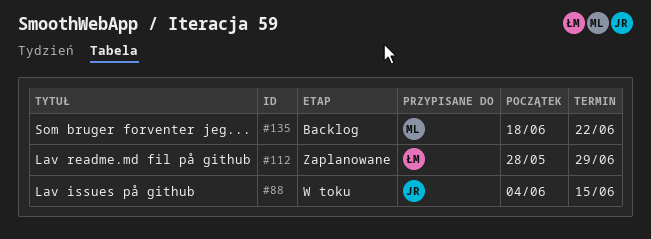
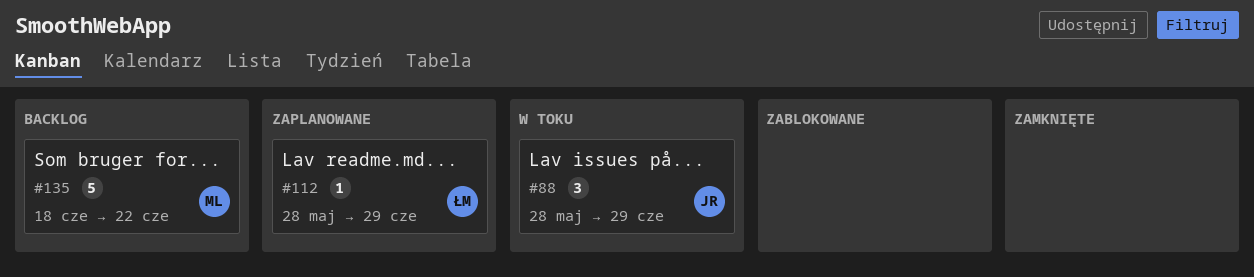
#88, start: Jun 4 -> May 28
#88, due: Jun 15 -> Jun 29

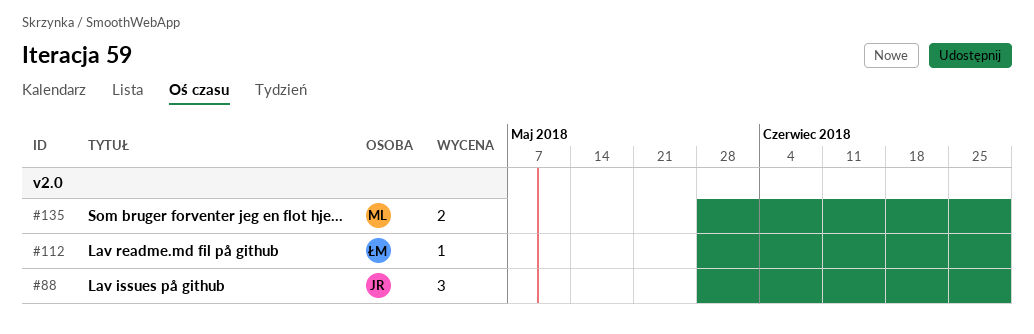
#135, estimate: 5 -> 2
#135, start: Jun 18 -> May 28
#135, due: Jun 22 -> Jun 29

